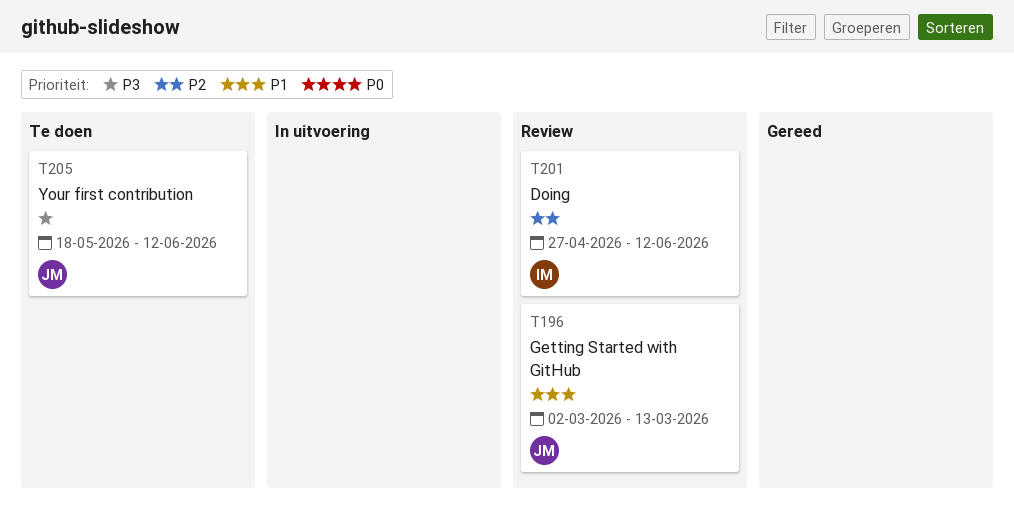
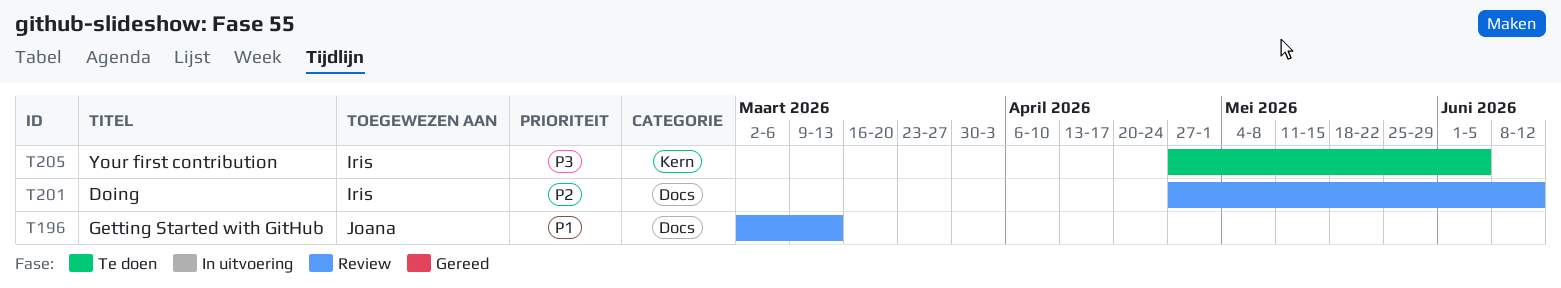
T205, owner: Joana -> Iris
T205, start: May 18 -> Apr 27
T205, due: Jun 12 -> Jun 5

